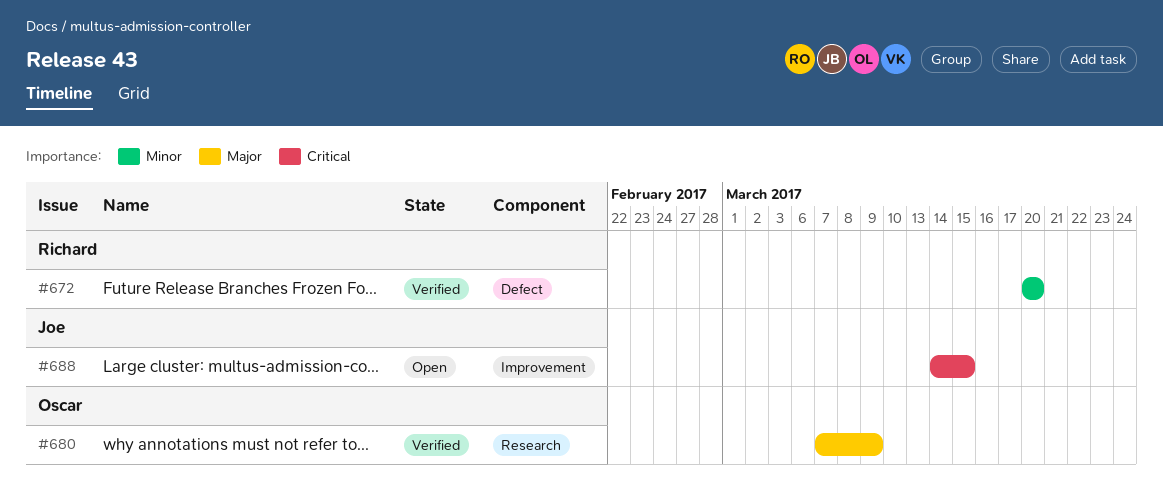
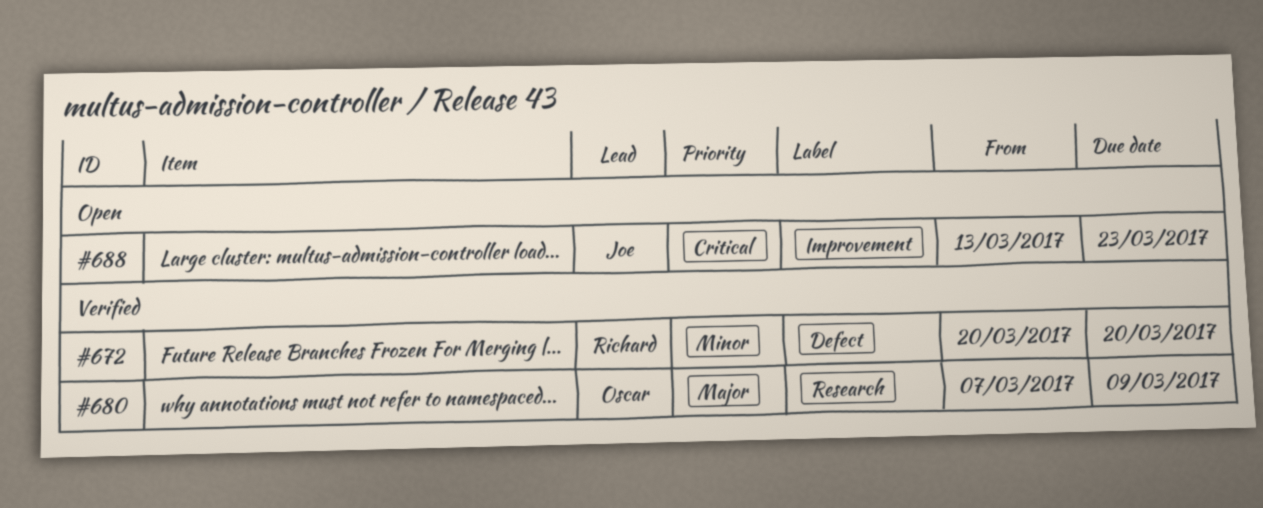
#688, start: Mar 14 -> Mar 13
#688, due: Mar 15 -> Mar 23

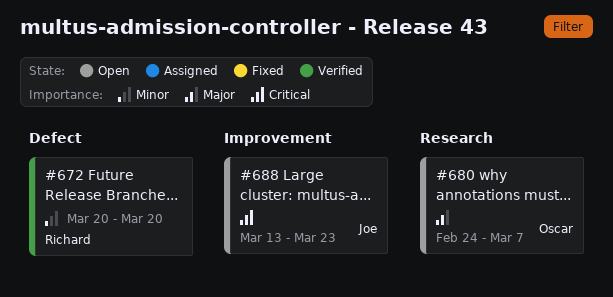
#680, status: Verified -> Open
#680, start: Mar 7 -> Feb 24
#680, due: Mar 9 -> Mar 7

